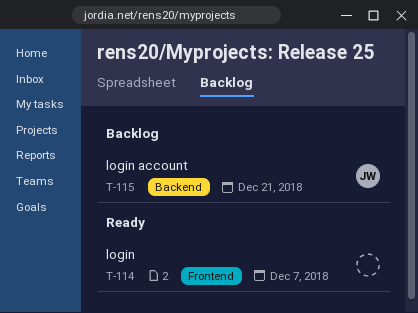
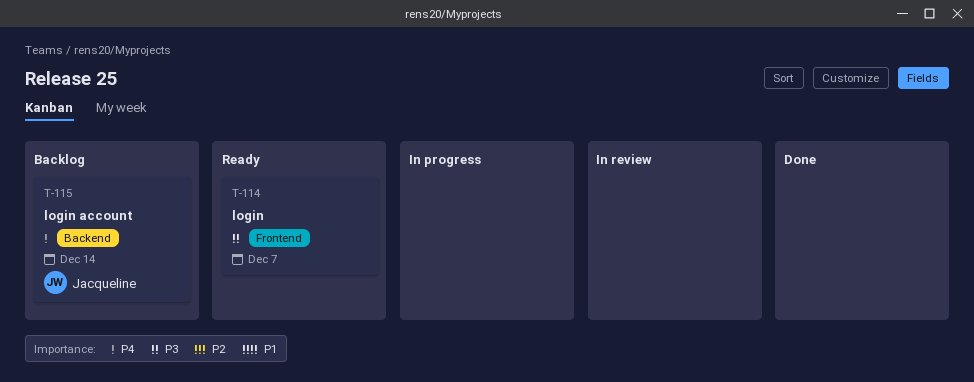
T-115, due: Dec 21 -> Dec 14

